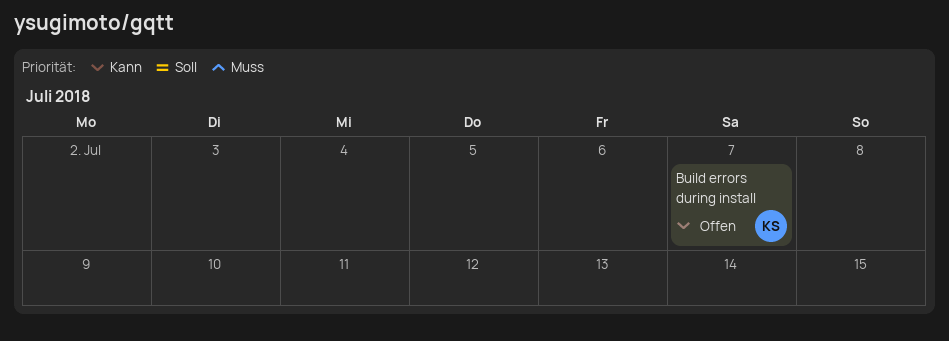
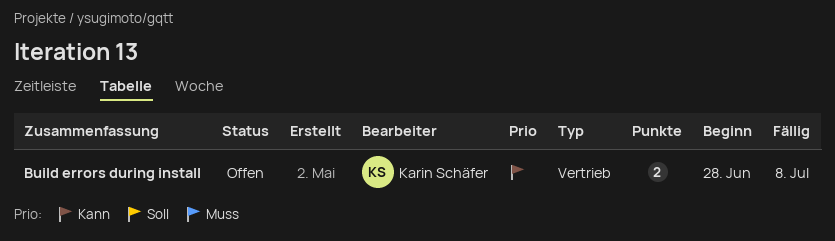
Build errors during install, due: Jul 7 -> Jul 8

